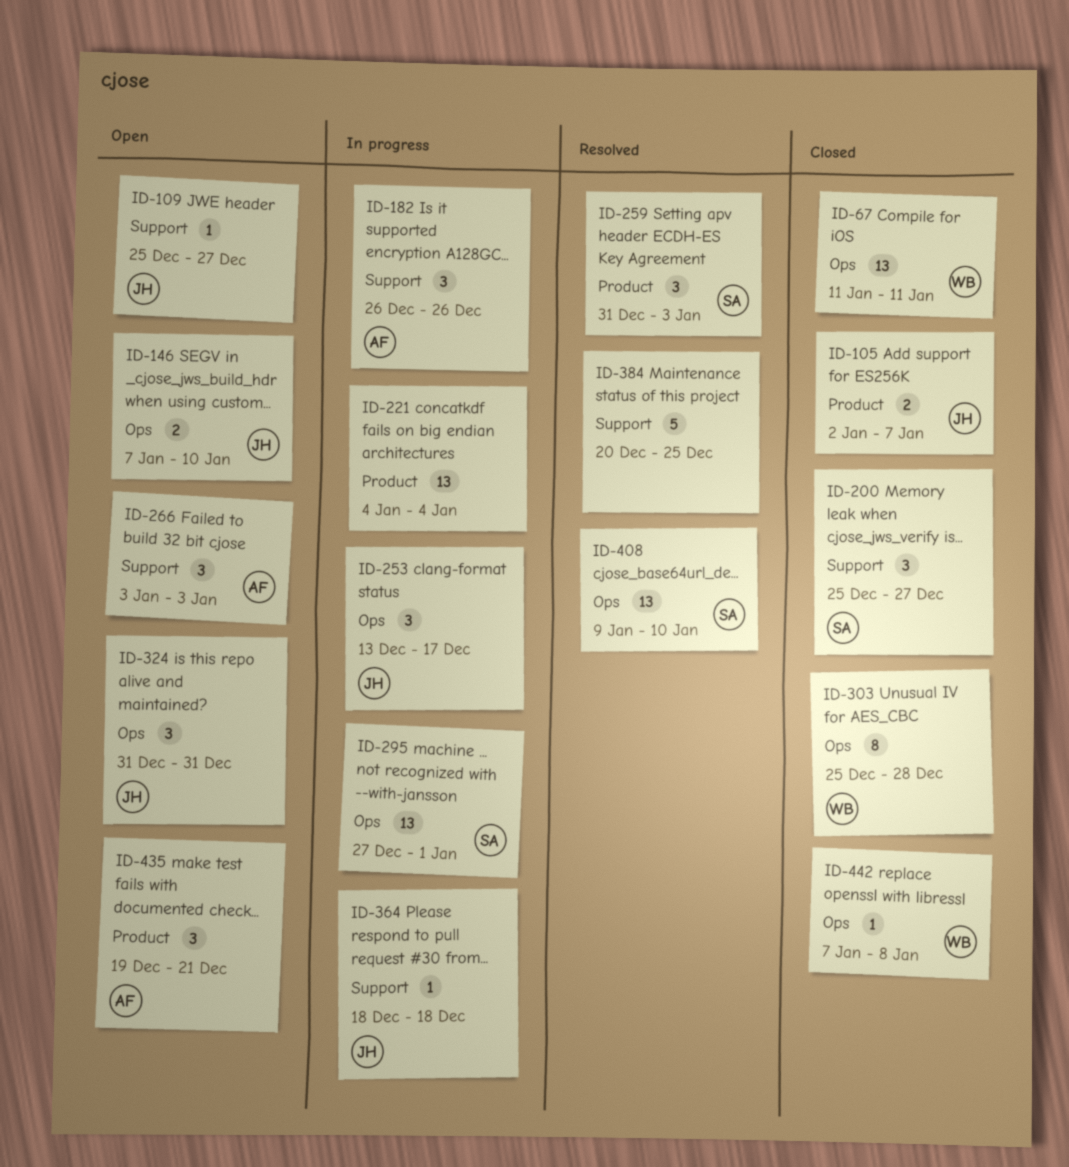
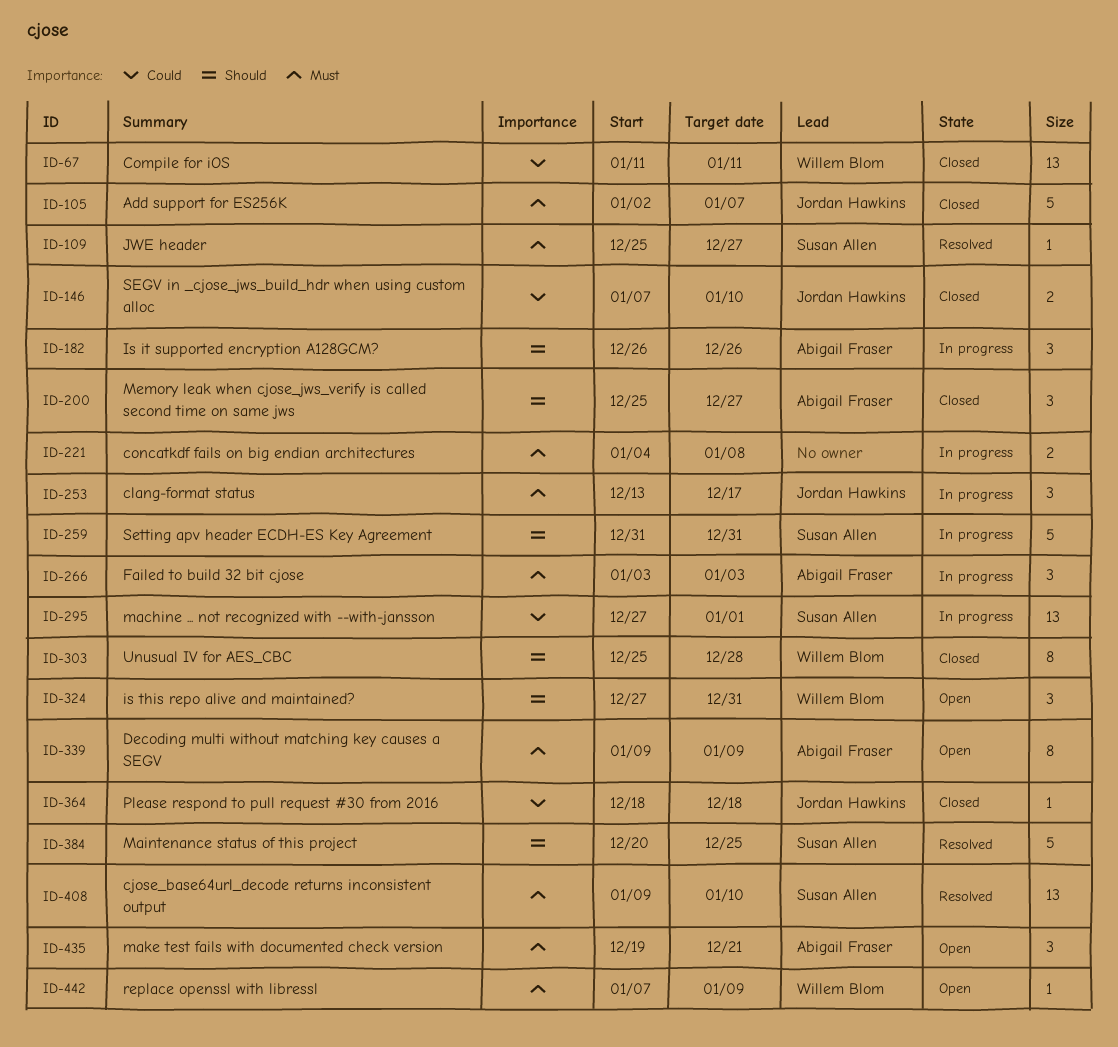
ID-105, estimate: 2 -> 5
ID-109, status: Open -> Resolved
ID-109, owner: Jordan Hawkins -> Susan Allen
ID-146, status: Open -> Closed
ID-200, owner: Susan Allen -> Abigail Fraser
ID-221, estimate: 13 -> 2
ID-221, due: Jan 4 -> Jan 8
ID-259, status: Resolved -> In progress
ID-259, estimate: 3 -> 5
ID-259, due: Jan 3 -> Dec 31
ID-266, status: Open -> In progress
ID-324, owner: Jordan Hawkins -> Willem Blom
ID-324, start: Dec 31 -> Dec 27
ID-339: none -> present
ID-364, status: In progress -> Closed
ID-384, owner: none -> Susan Allen
ID-442, status: Closed -> Open
ID-442, due: Jan 8 -> Jan 9

